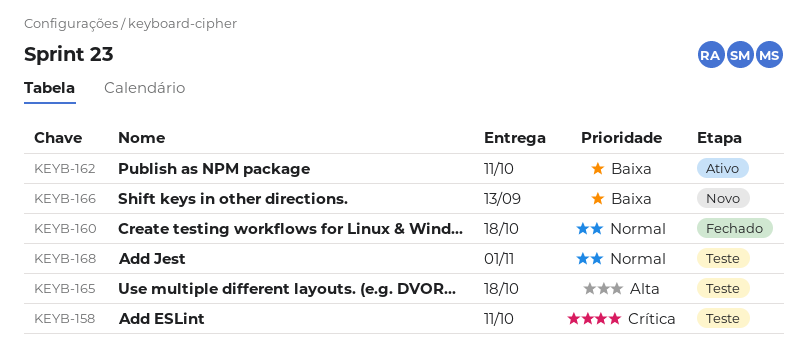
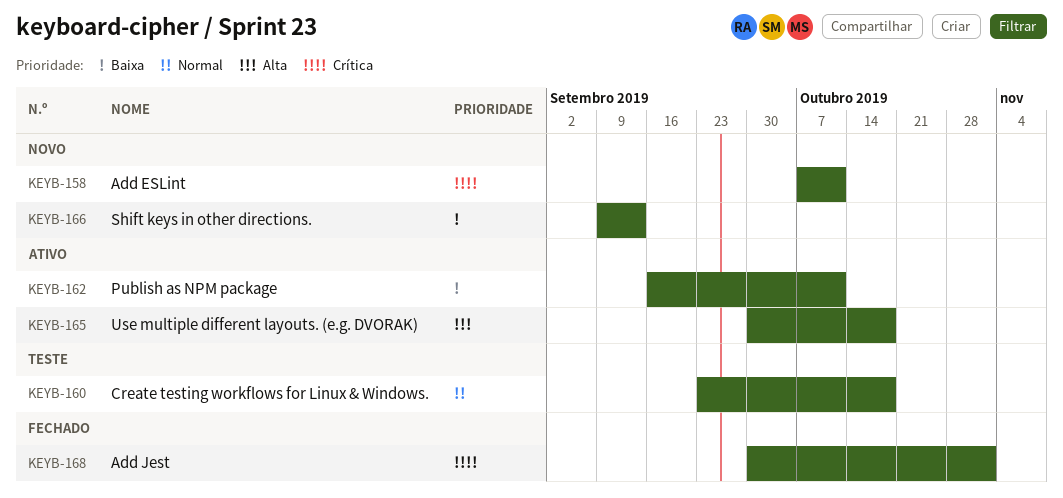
KEYB-158, status: Teste -> Novo
KEYB-160, status: Fechado -> Teste
KEYB-165, status: Teste -> Ativo
KEYB-168, status: Teste -> Fechado
KEYB-168, priority: Normal -> Crítica

